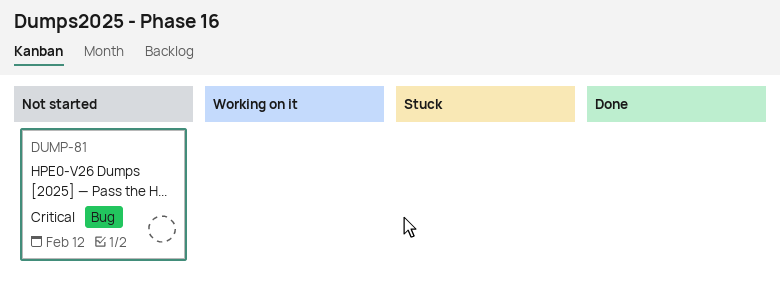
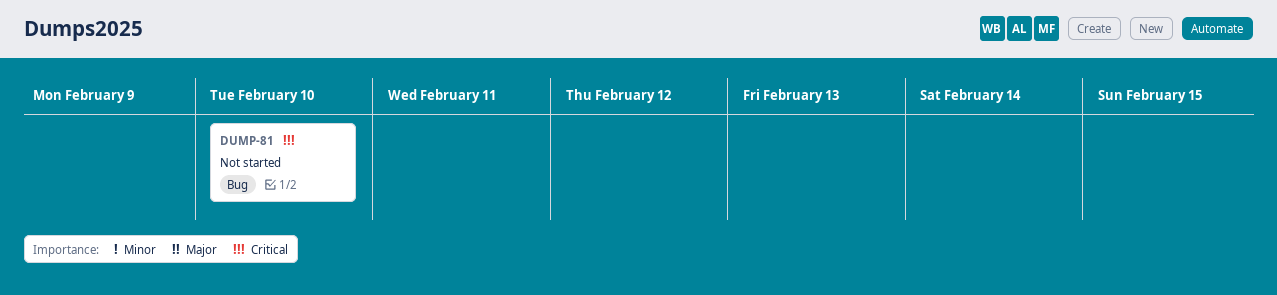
DUMP-81, due: Feb 12 -> Feb 10

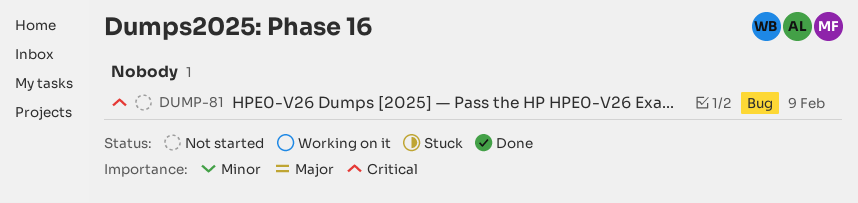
DUMP-81, due: Feb 10 -> Feb 9

